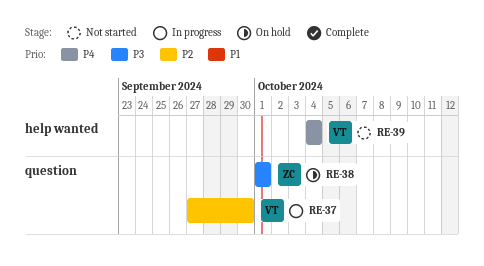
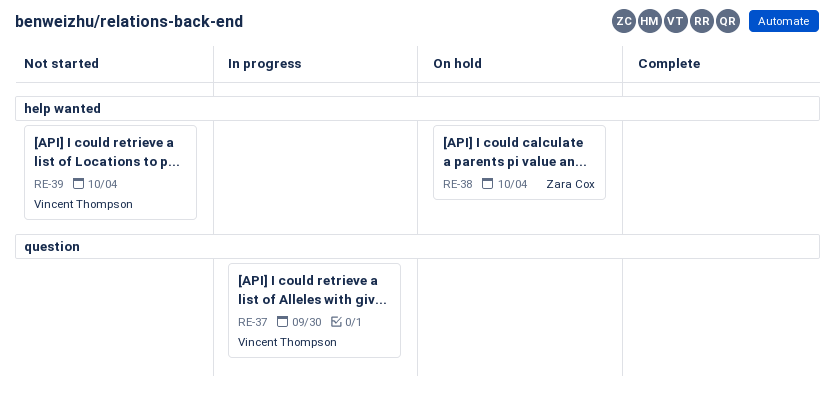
RE-38, label: question -> help wanted
RE-38, due: Oct 1 -> Oct 4

